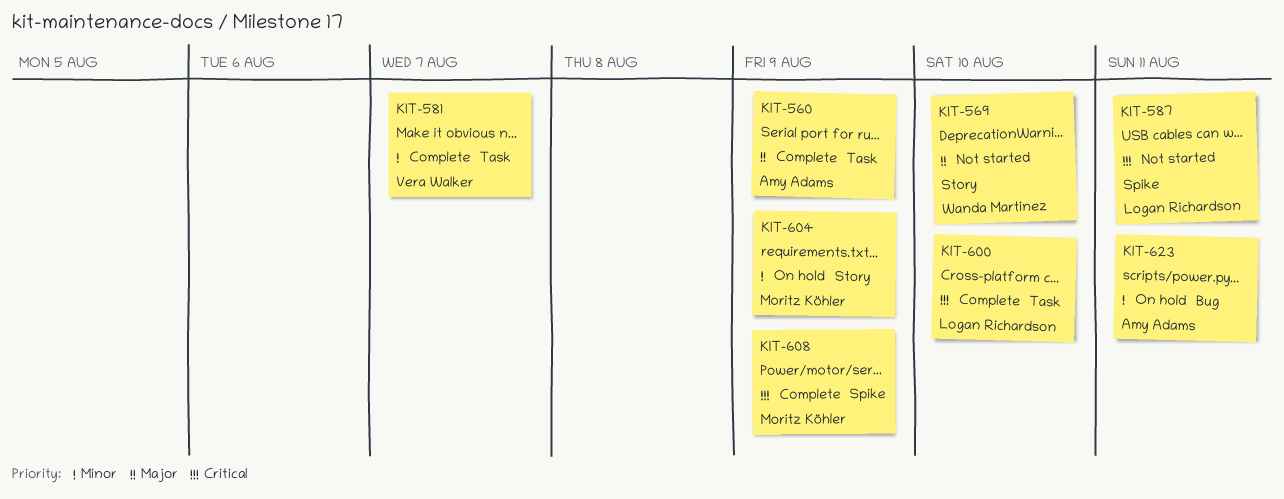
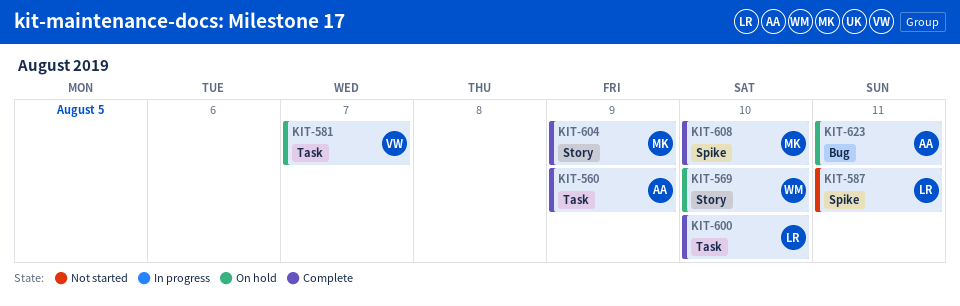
KIT-569, status: Not started -> On hold
KIT-581, status: Complete -> On hold
KIT-604, status: On hold -> Complete
KIT-608, due: Aug 9 -> Aug 10

